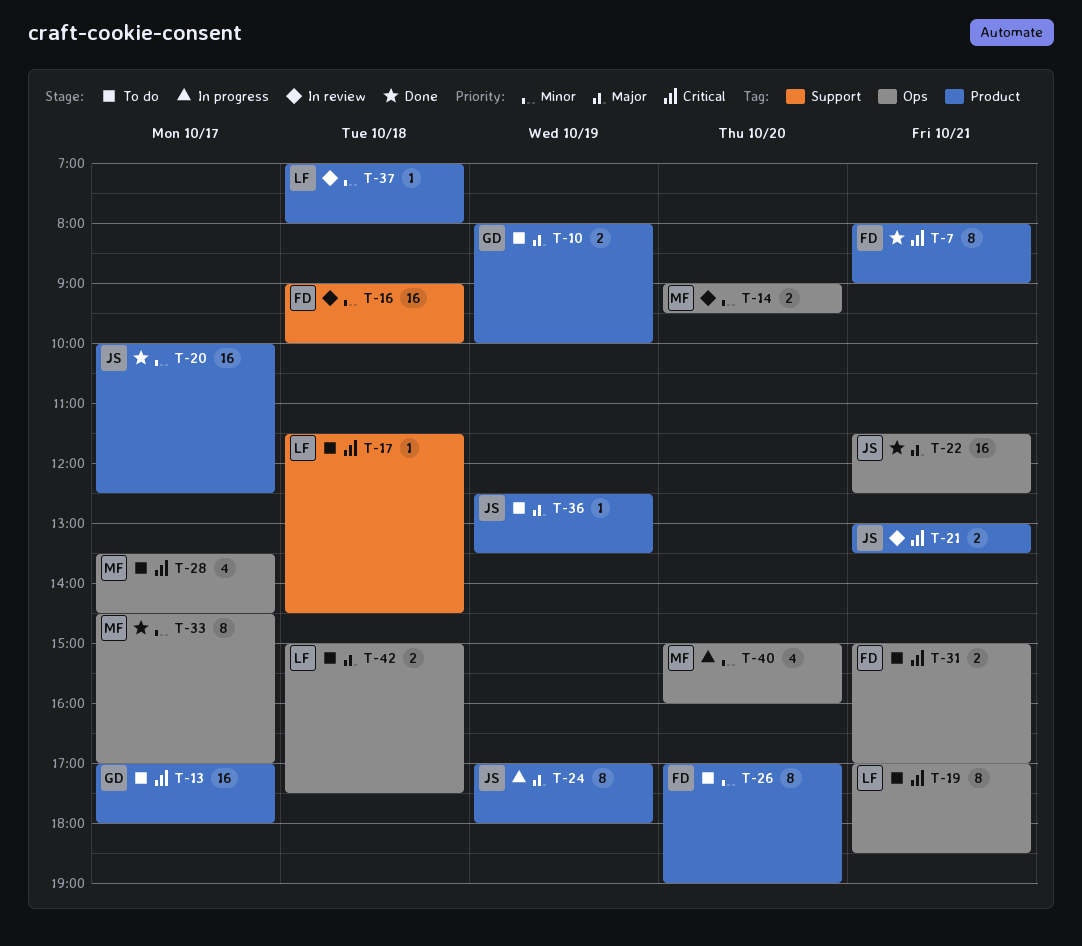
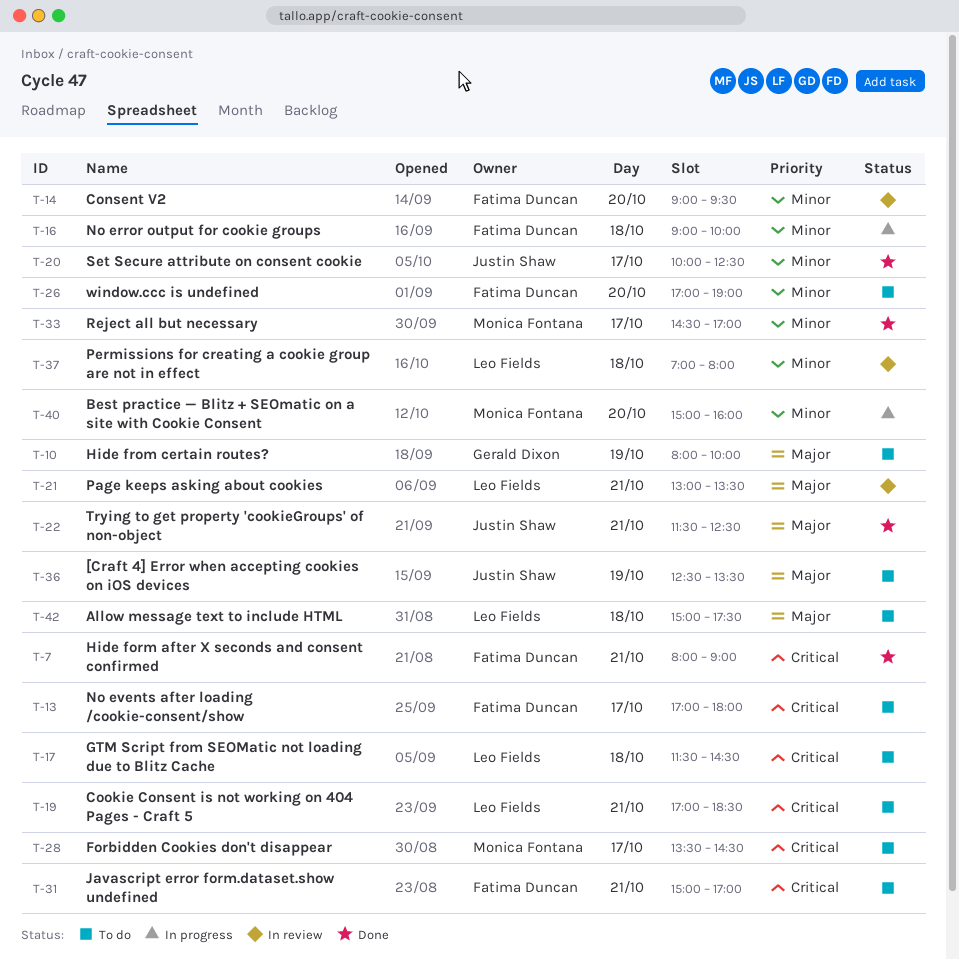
T-13, owner: Gerald Dixon -> Fatima Duncan
T-14, owner: Monica Fontana -> Fatima Duncan
T-16, status: In review -> In progress
T-21, owner: Justin Shaw -> Leo Fields
T-21, priority: Critical -> Major
T-24: present -> none

